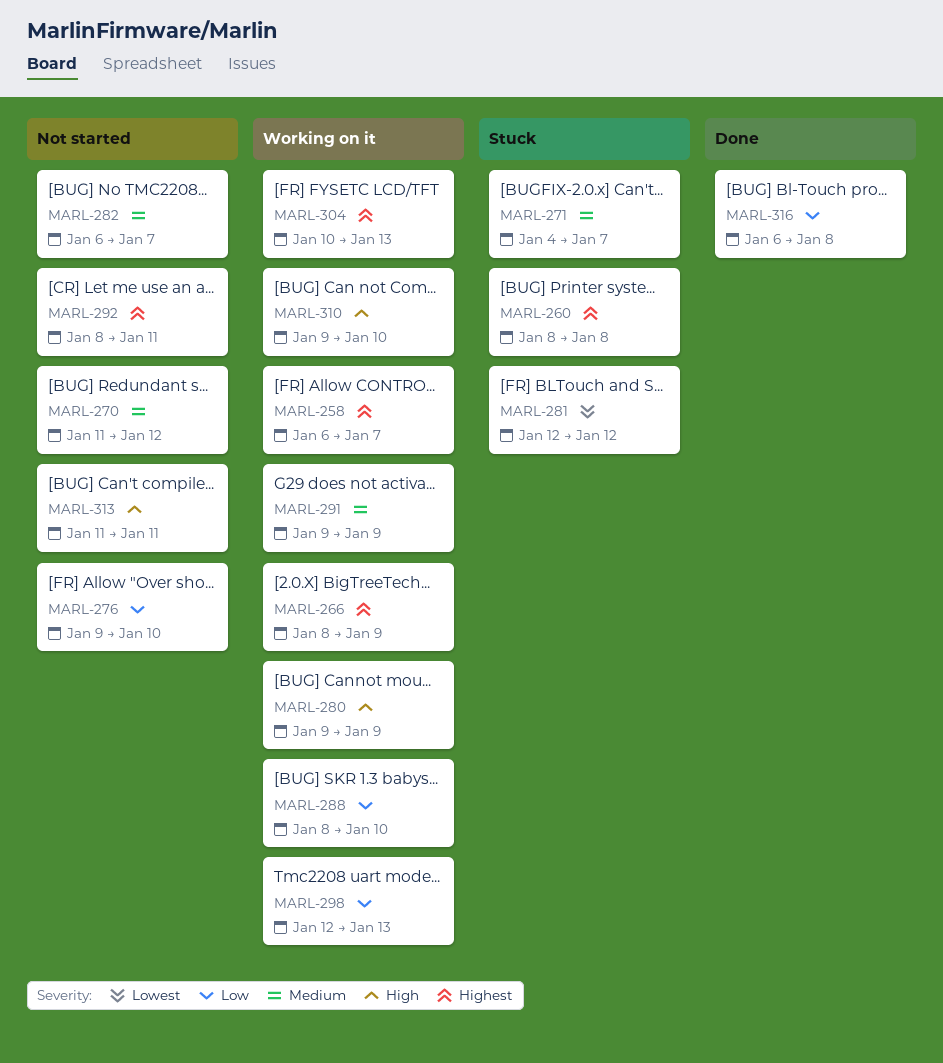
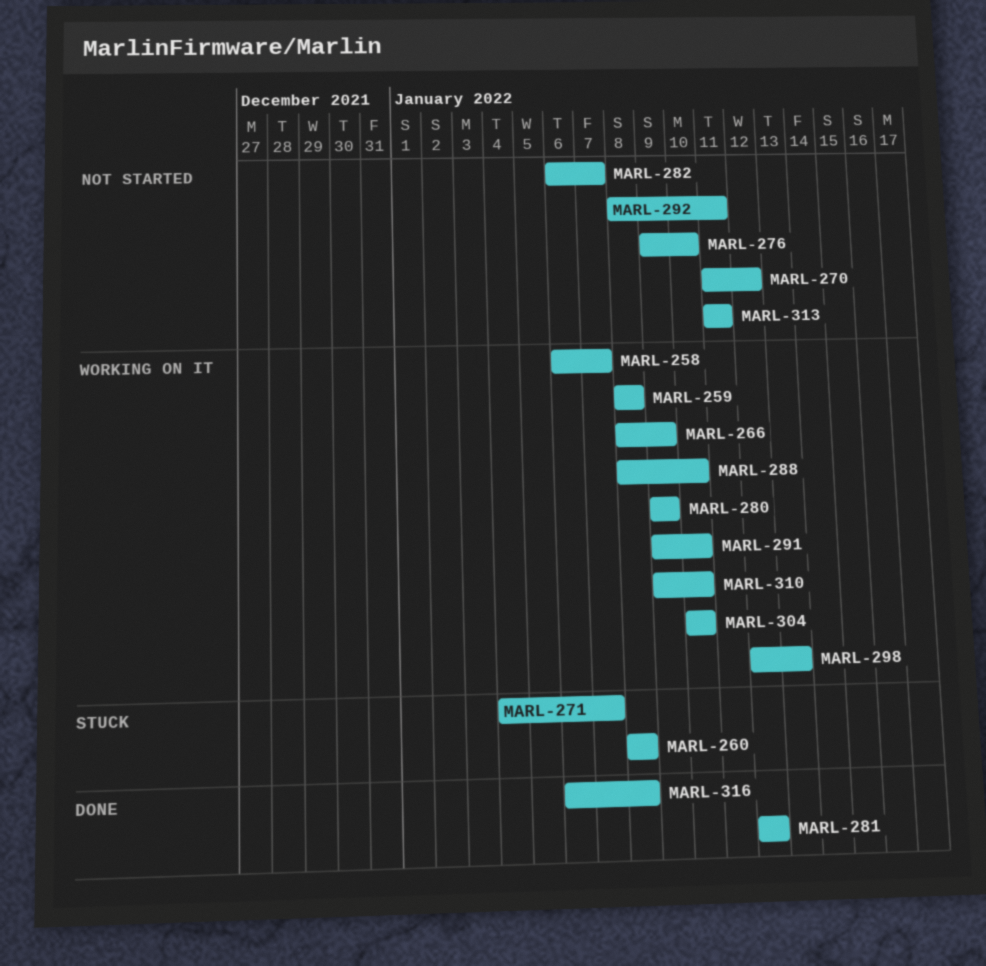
MARL-259: none -> present
MARL-281, status: Stuck -> Done
MARL-291, due: Jan 9 -> Jan 10
MARL-304, due: Jan 13 -> Jan 10

